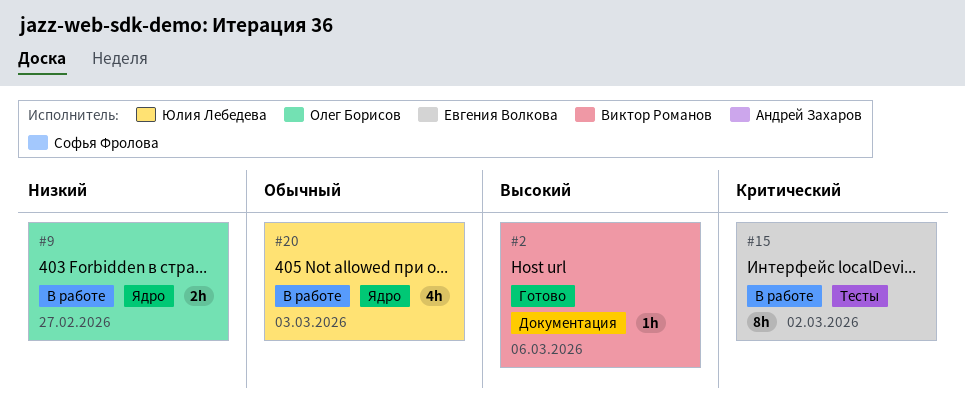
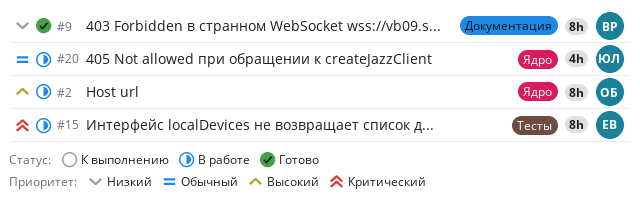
#2, status: Готово -> В работе
#2, owner: Виктор Романов -> Олег Борисов
#2, label: Документация -> Ядро
#2, estimate: 1h -> 8h
#9, status: В работе -> Готово
#9, owner: Олег Борисов -> Виктор Романов
#9, label: Ядро -> Документация
#9, estimate: 2h -> 8h

